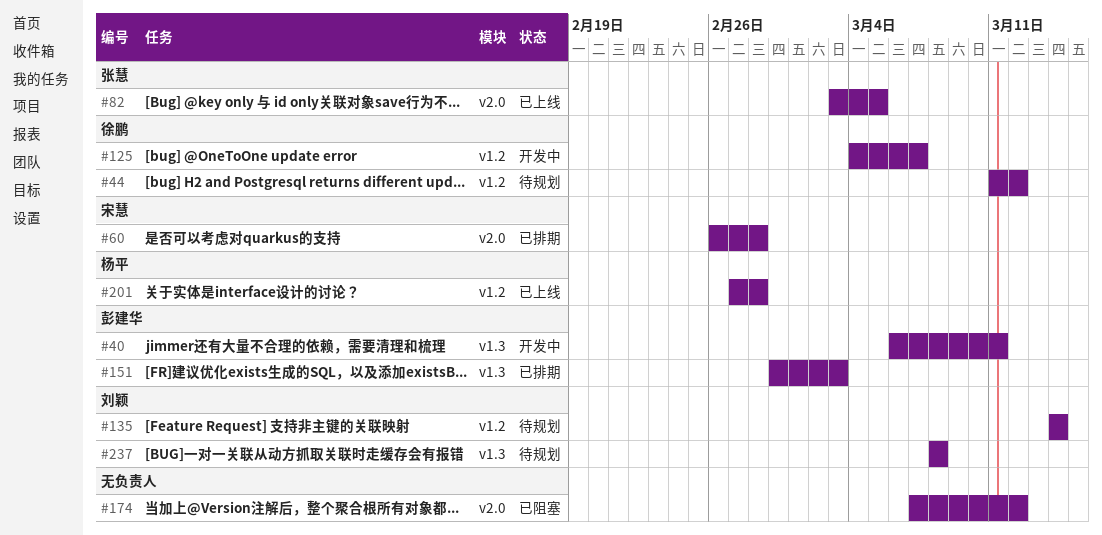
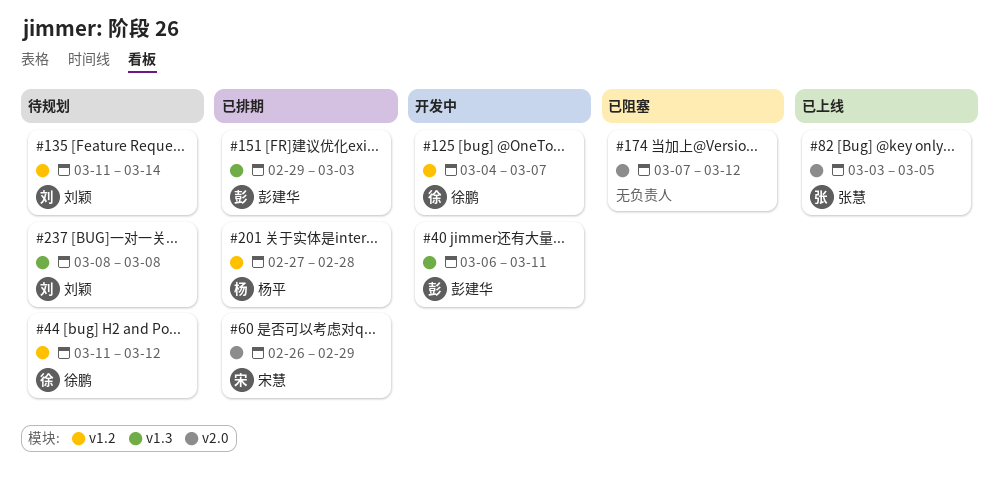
#60, due: Feb 28 -> Feb 29
#135, start: Mar 14 -> Mar 11
#201, status: 已上线 -> 已排期

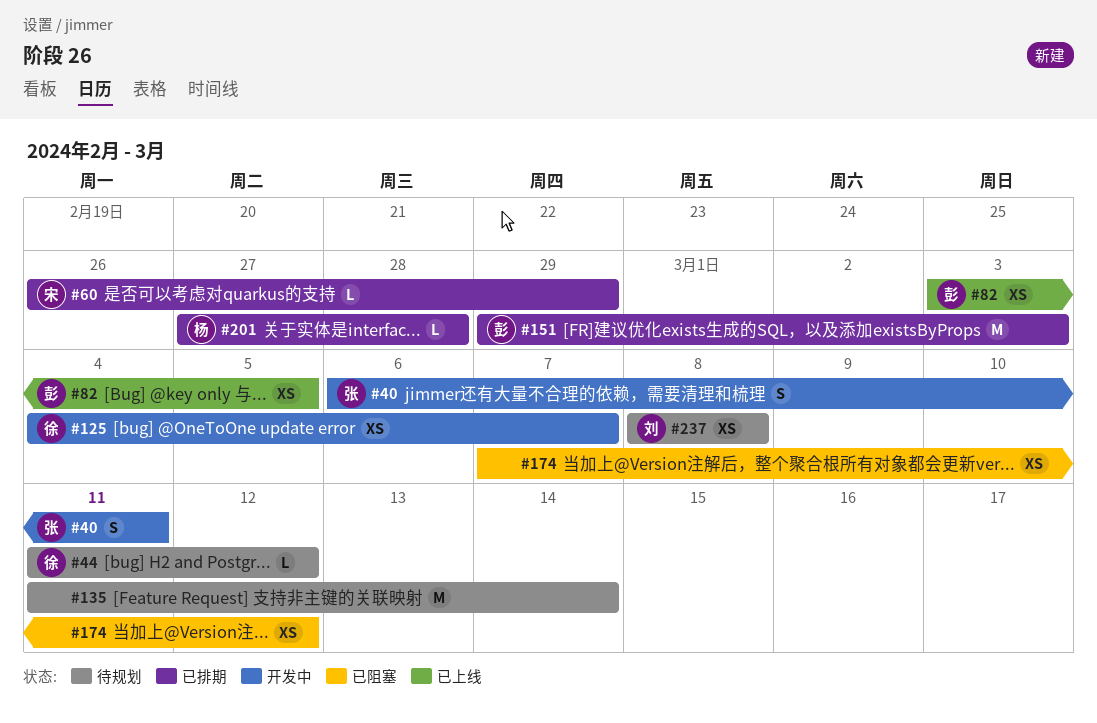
#40, owner: 彭建华 -> 张慧
#82, owner: 张慧 -> 彭建华
#135, owner: 刘颖 -> none

